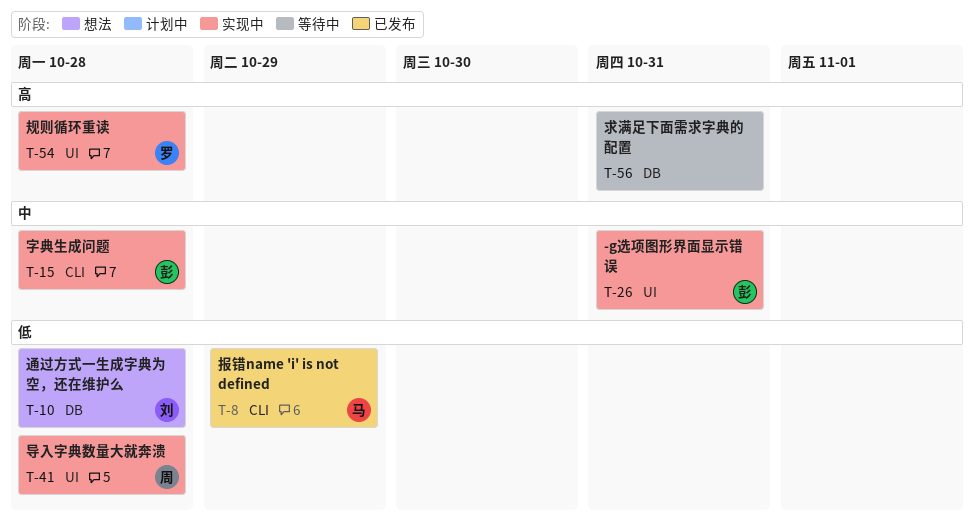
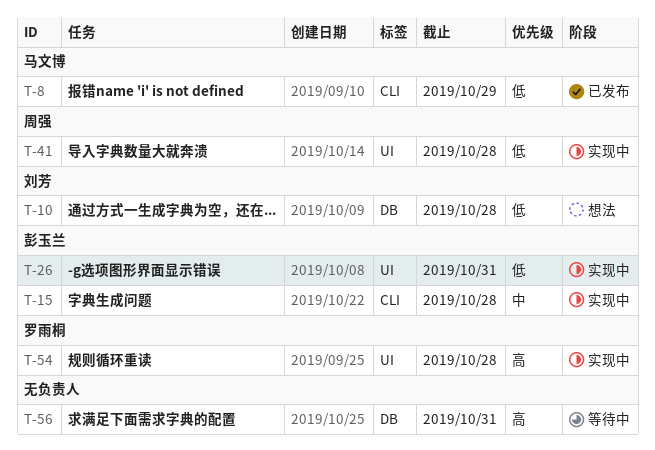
T-26, priority: 中 -> 低

